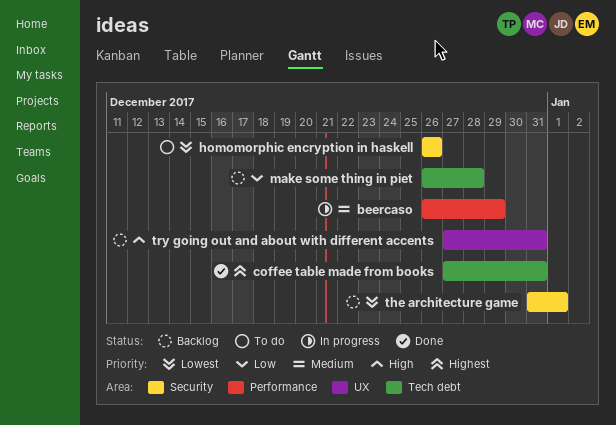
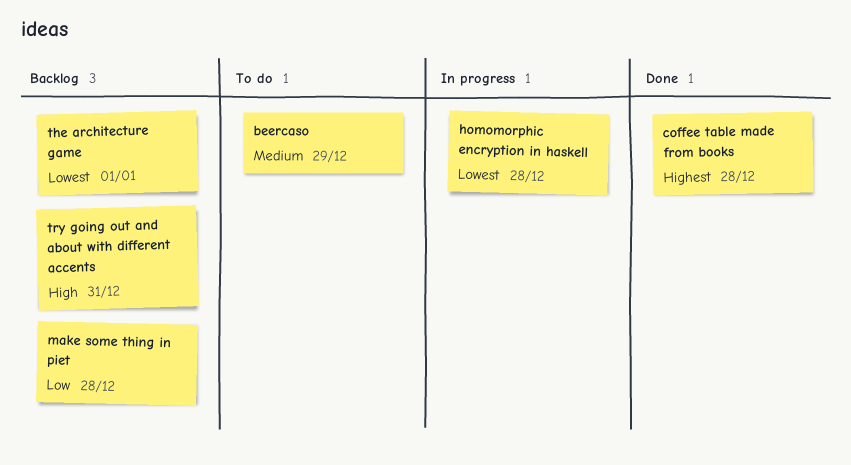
beercaso, status: In progress -> To do
coffee table made from books, due: Dec 31 -> Dec 28
homomorphic encryption in haskell, status: To do -> In progress
homomorphic encryption in haskell, due: Dec 26 -> Dec 28

